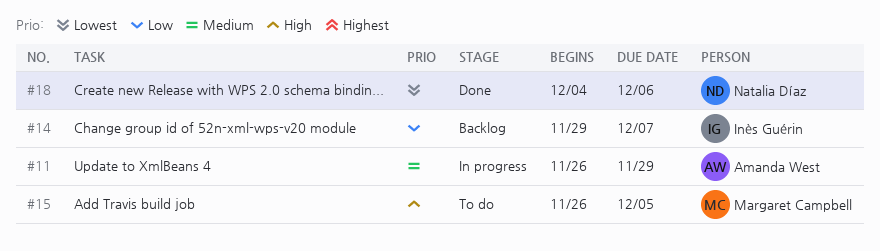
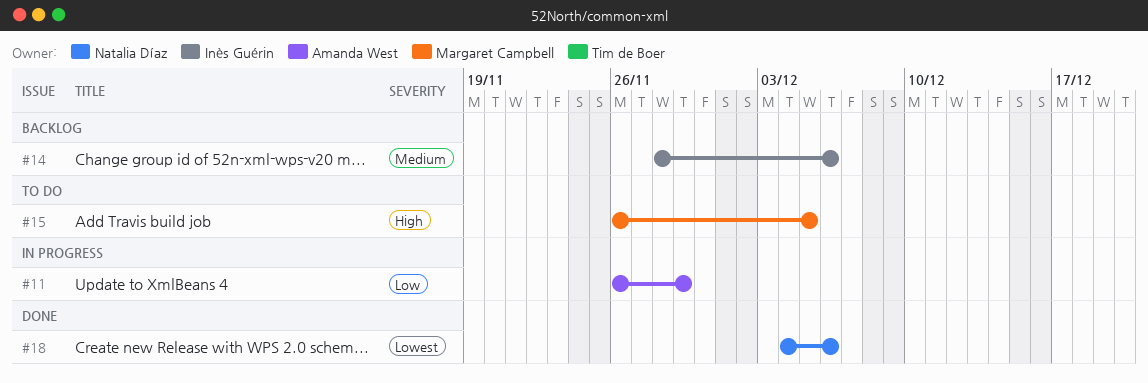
#11, priority: Medium -> Low
#14, priority: Low -> Medium
#14, start: Nov 29 -> Nov 28
#14, due: Dec 7 -> Dec 6

